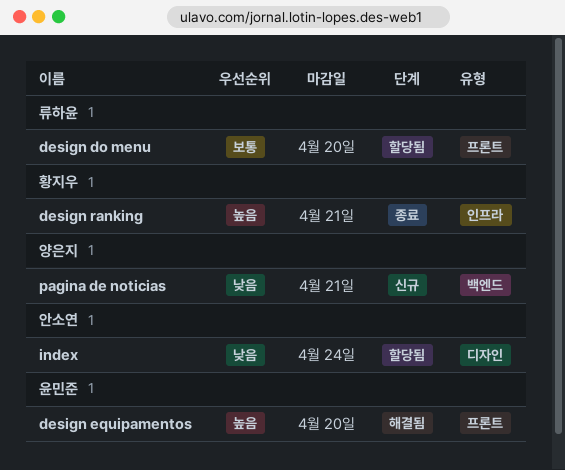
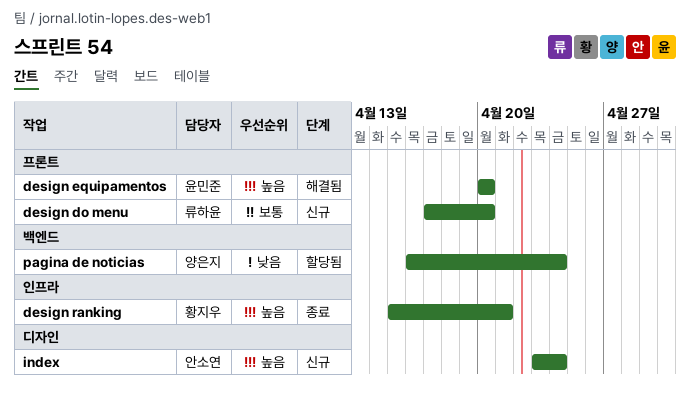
design do menu, status: 할당됨 -> 신규
index, status: 할당됨 -> 신규
index, priority: 낮음 -> 높음
pagina de noticias, status: 신규 -> 할당됨
pagina de noticias, due: Apr 21 -> Apr 24

